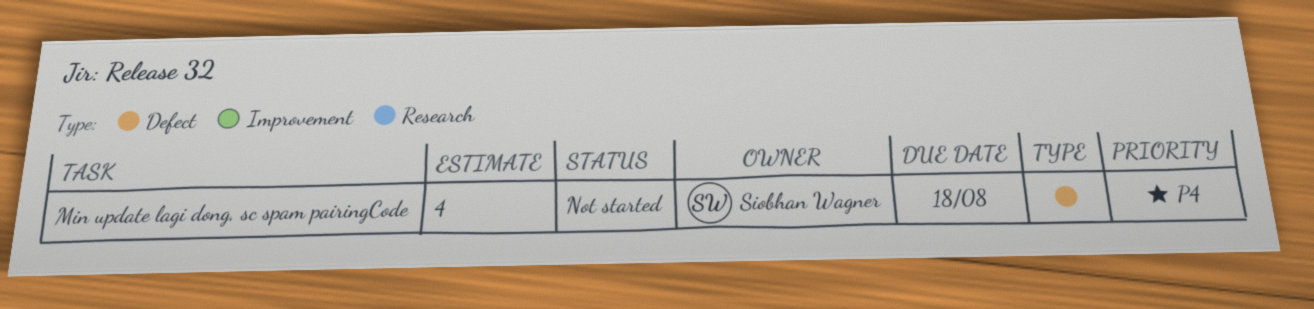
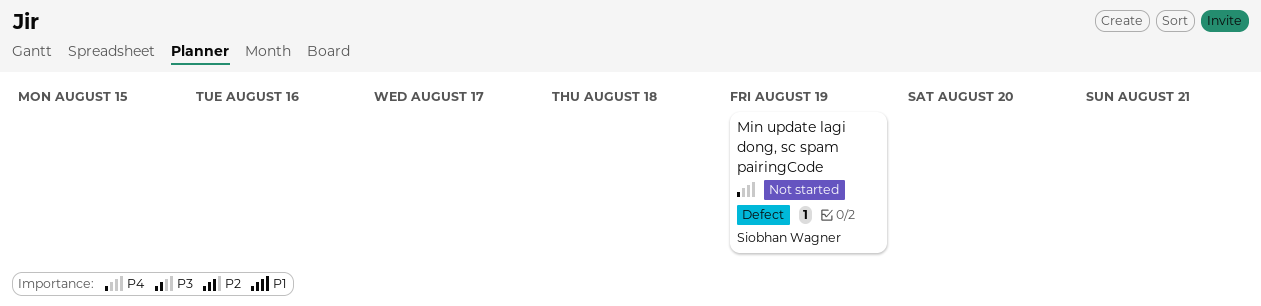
Min update lagi dong, sc spam pairingCode, estimate: 4 -> 1
Min update lagi dong, sc spam pairingCode, due: Aug 18 -> Aug 19

